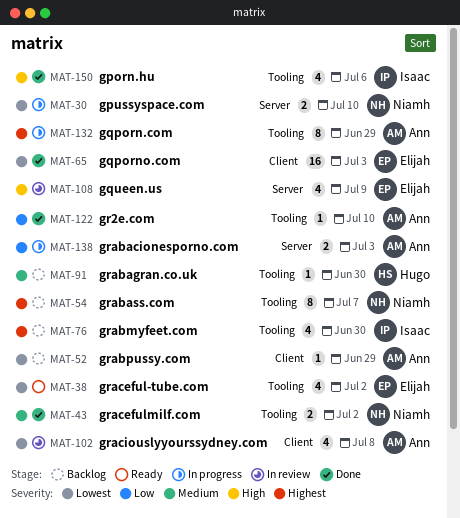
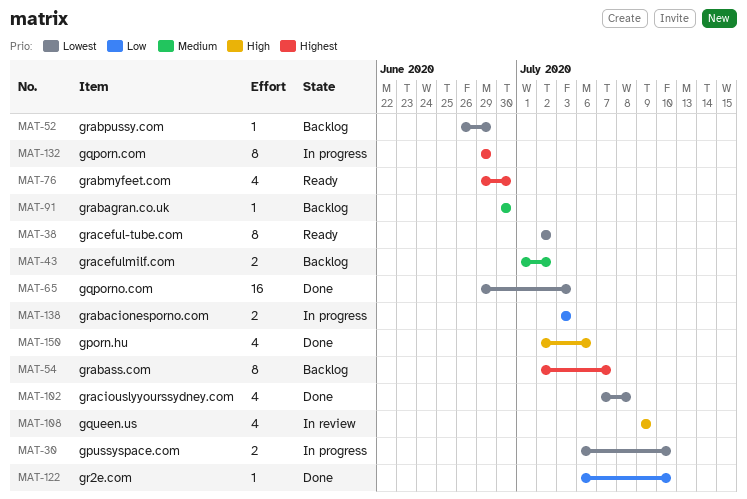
MAT-38, estimate: 4 -> 8
MAT-43, status: Done -> Backlog
MAT-76, status: Backlog -> Ready
MAT-102, status: In review -> Done

